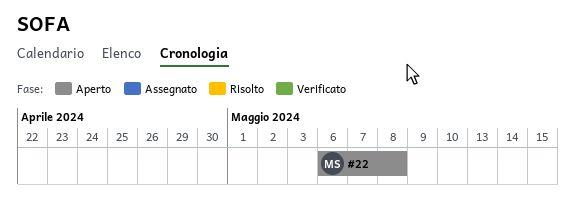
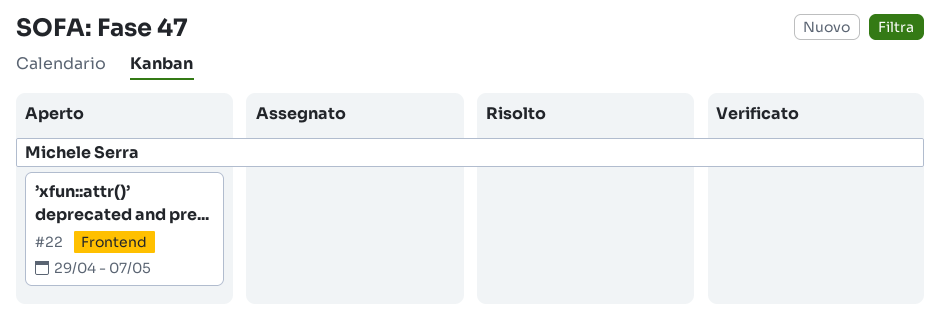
#22, start: May 6 -> Apr 29
#22, due: May 8 -> May 7

